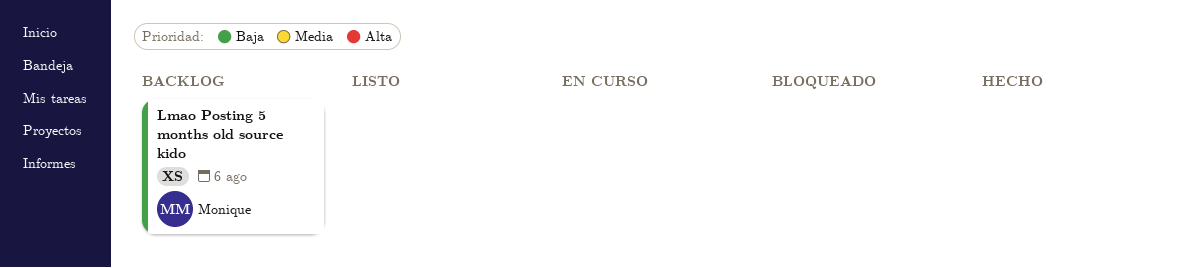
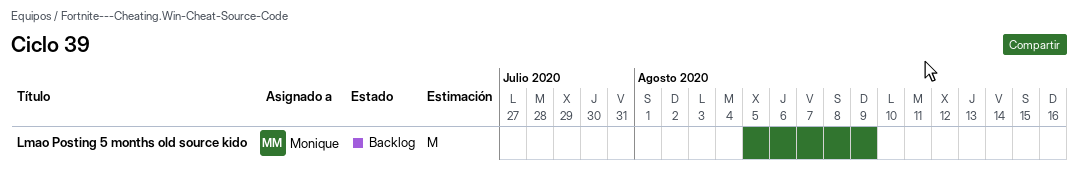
Lmao Posting 5 months old source kido, estimate: XS -> M
Lmao Posting 5 months old source kido, due: Aug 6 -> Aug 9

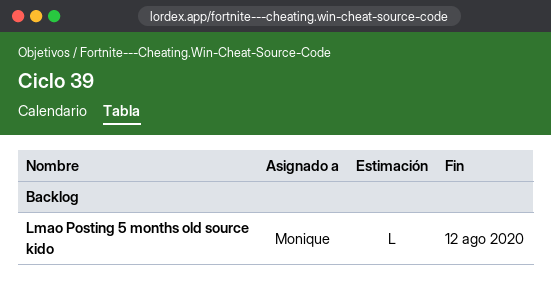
Lmao Posting 5 months old source kido, estimate: M -> L
Lmao Posting 5 months old source kido, due: Aug 9 -> Aug 12

